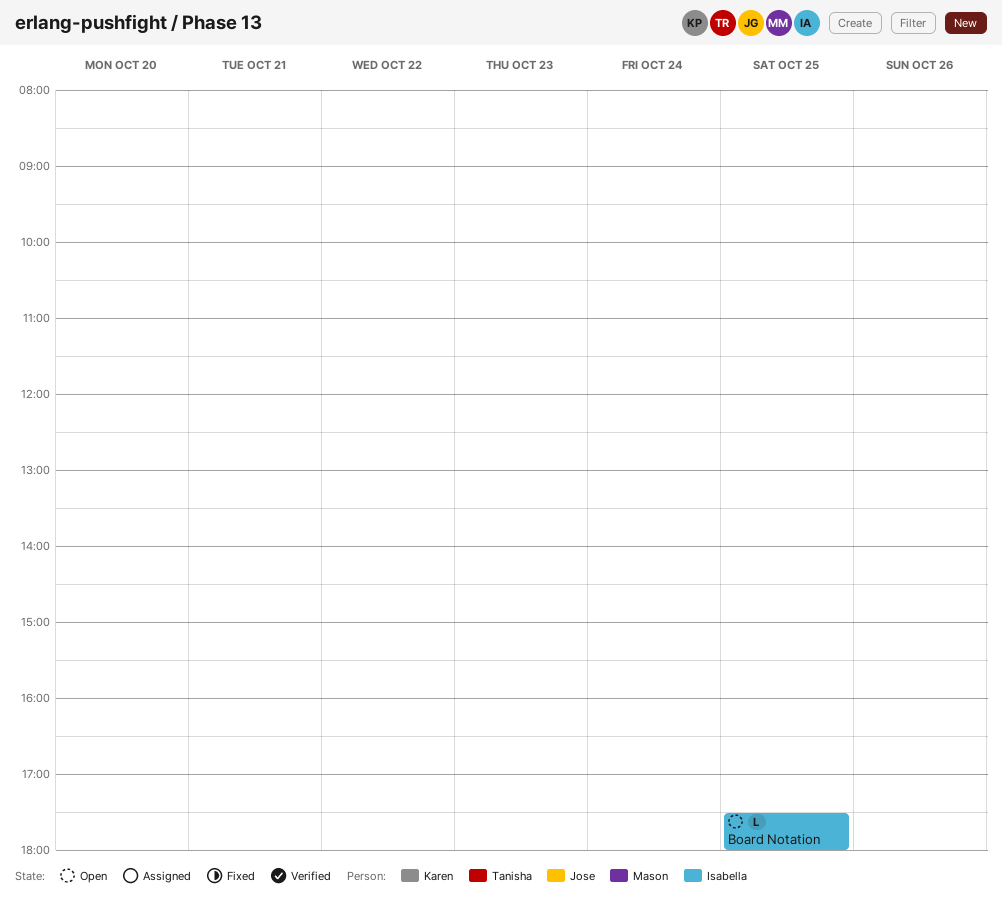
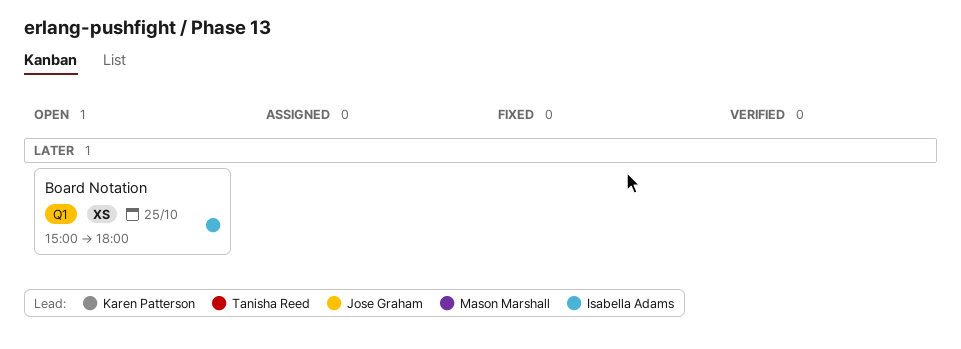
Board Notation, estimate: L -> XS
Board Notation, begins: 17:30 -> 15:00

